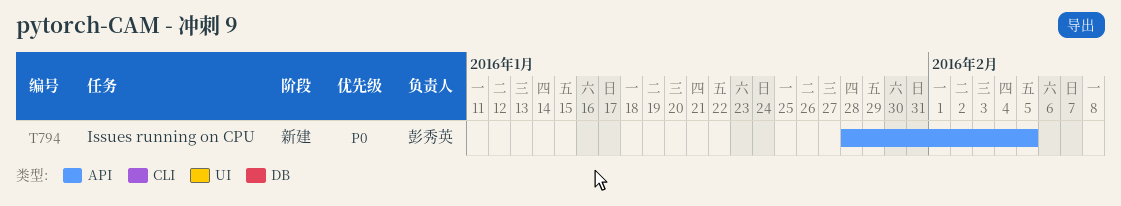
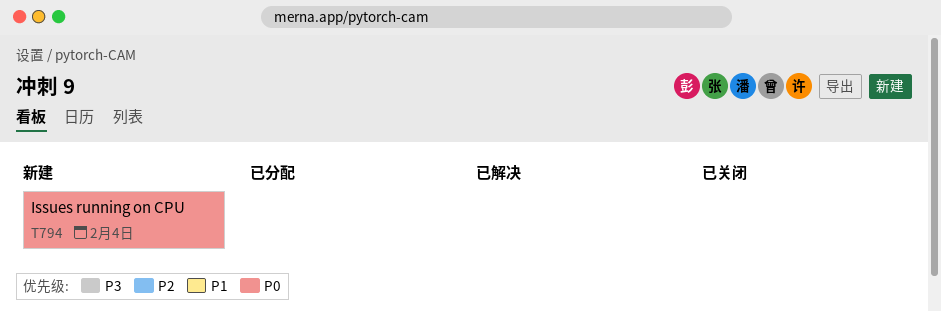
T794, due: Feb 5 -> Feb 4

